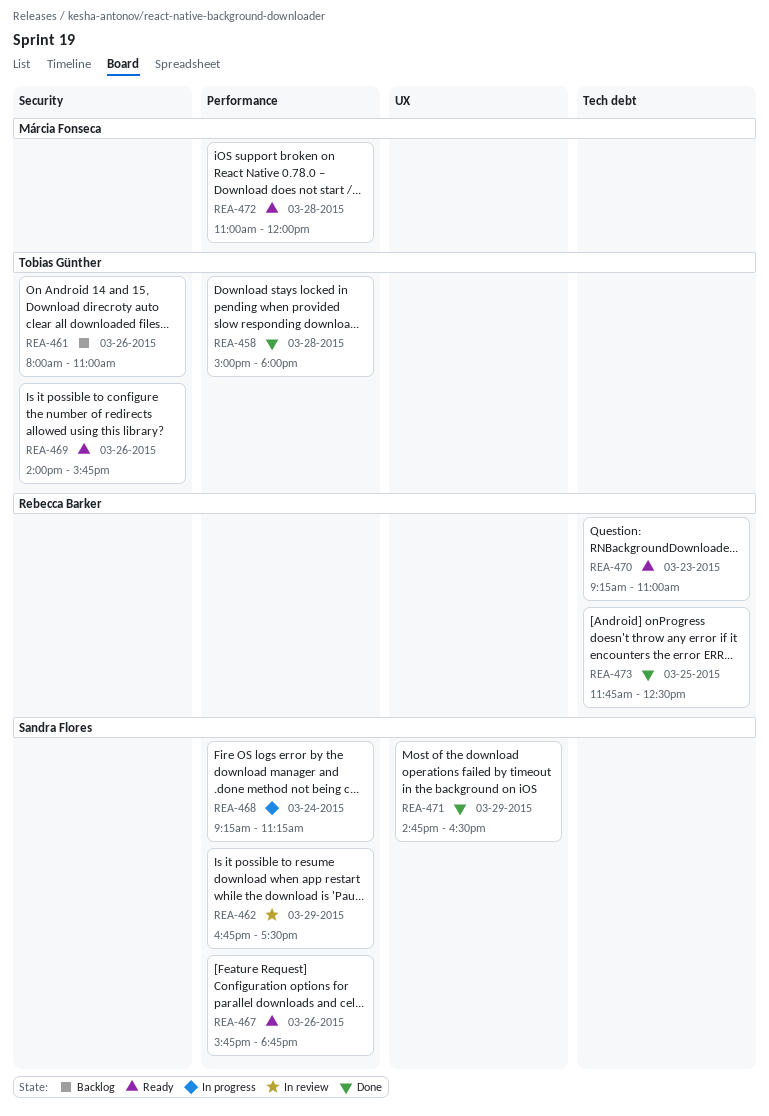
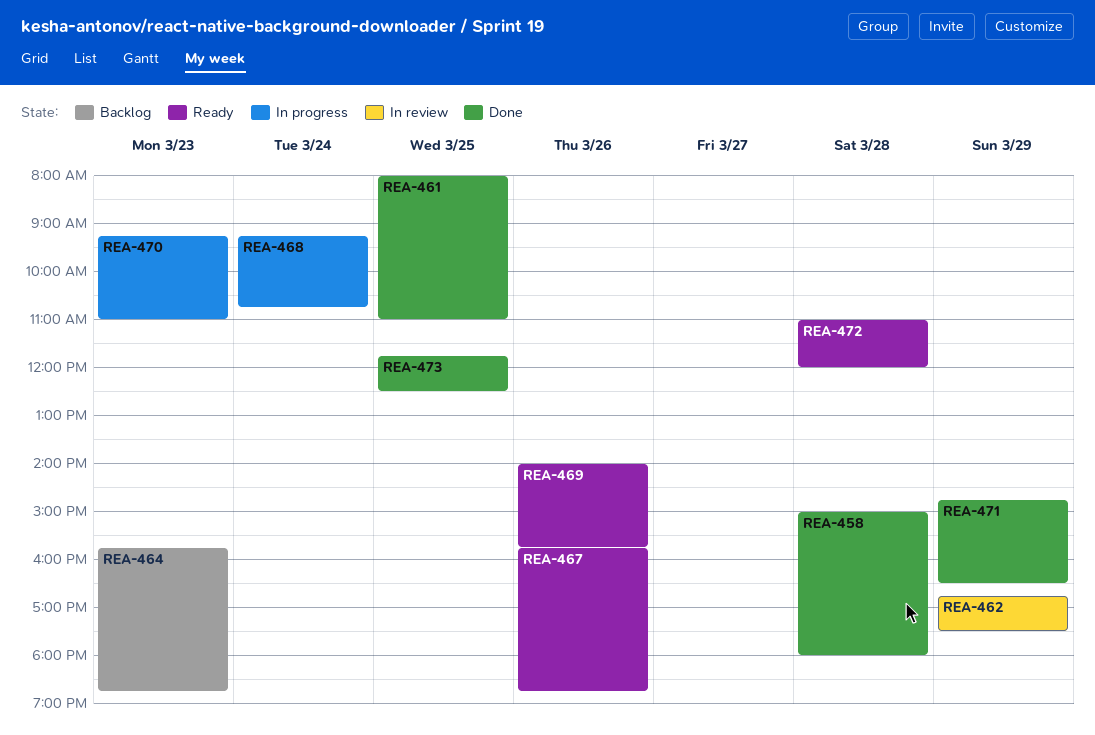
REA-461, status: Backlog -> Done
REA-461, day: Mar 26 -> Mar 25
REA-464: none -> present
REA-468, ends: 11:15 -> 10:45
REA-470, status: Ready -> In progress

